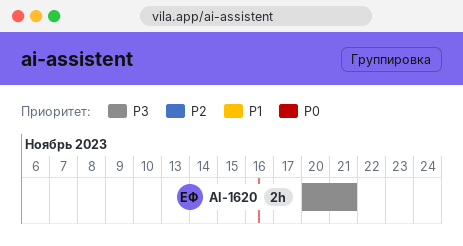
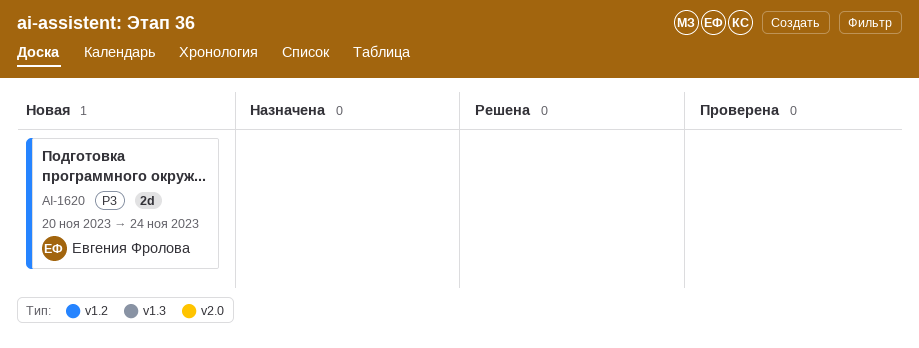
AI-1620, estimate: 2h -> 2d
AI-1620, due: Nov 21 -> Nov 24

